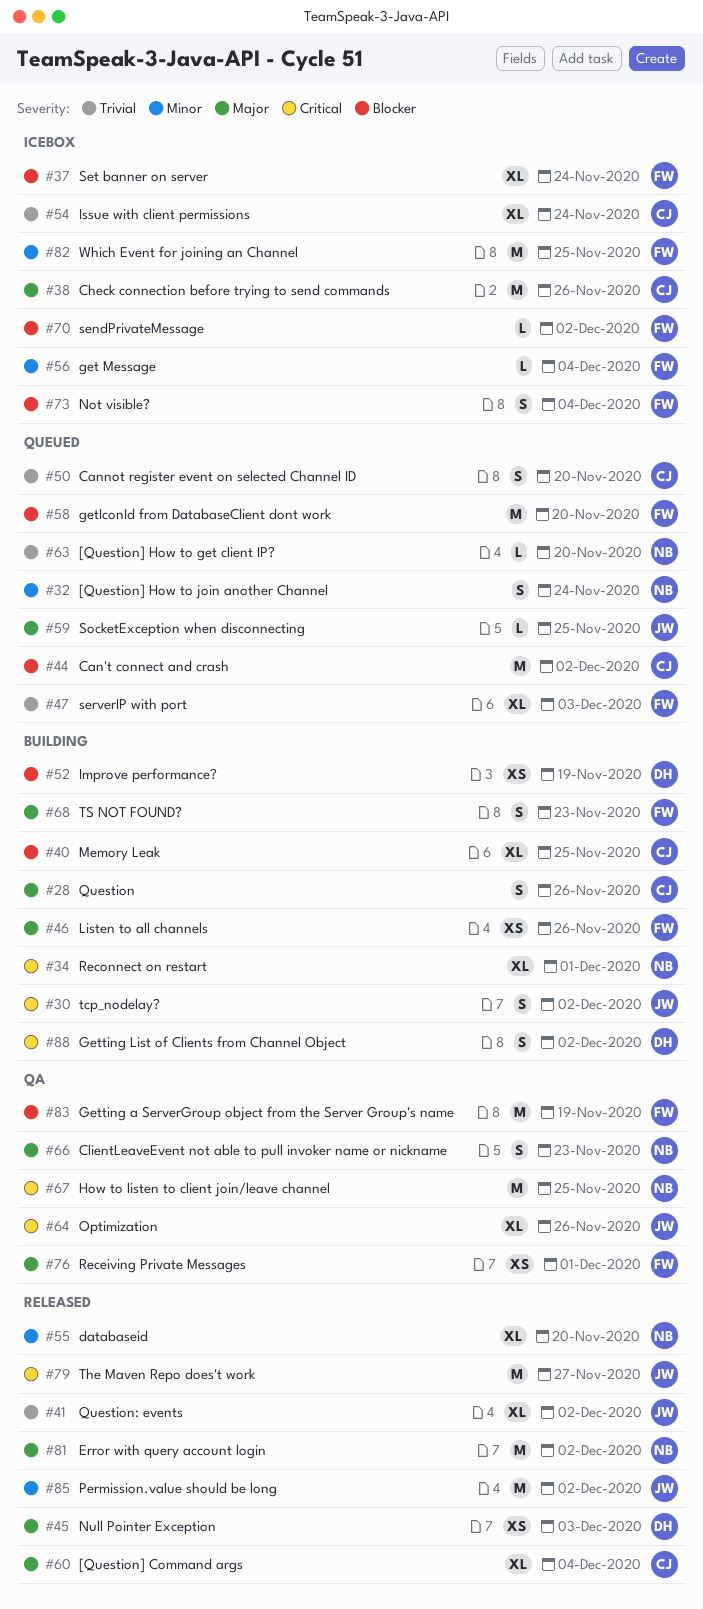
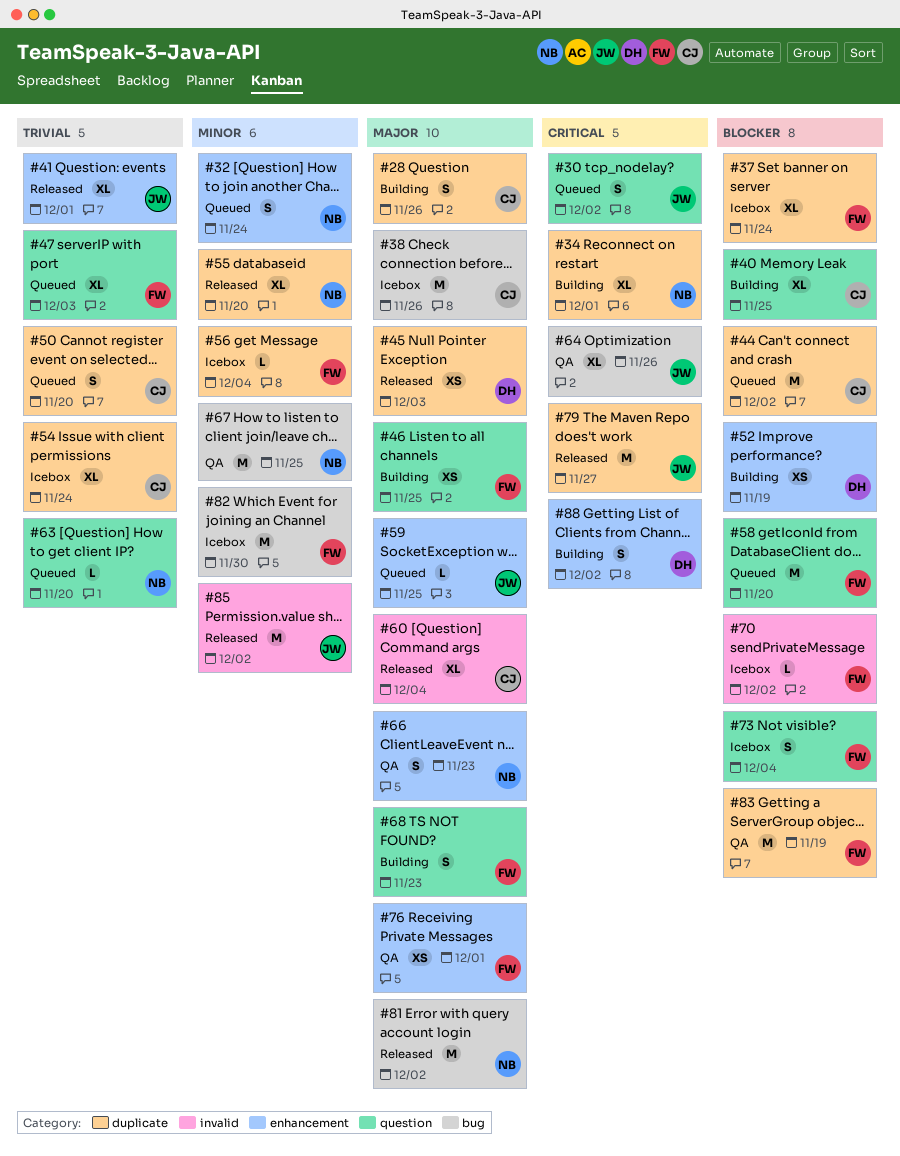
#30, status: Building -> Queued
#41, due: Dec 2 -> Dec 1
#46, due: Nov 26 -> Nov 25
#67, priority: Critical -> Minor
#82, due: Nov 25 -> Nov 30

